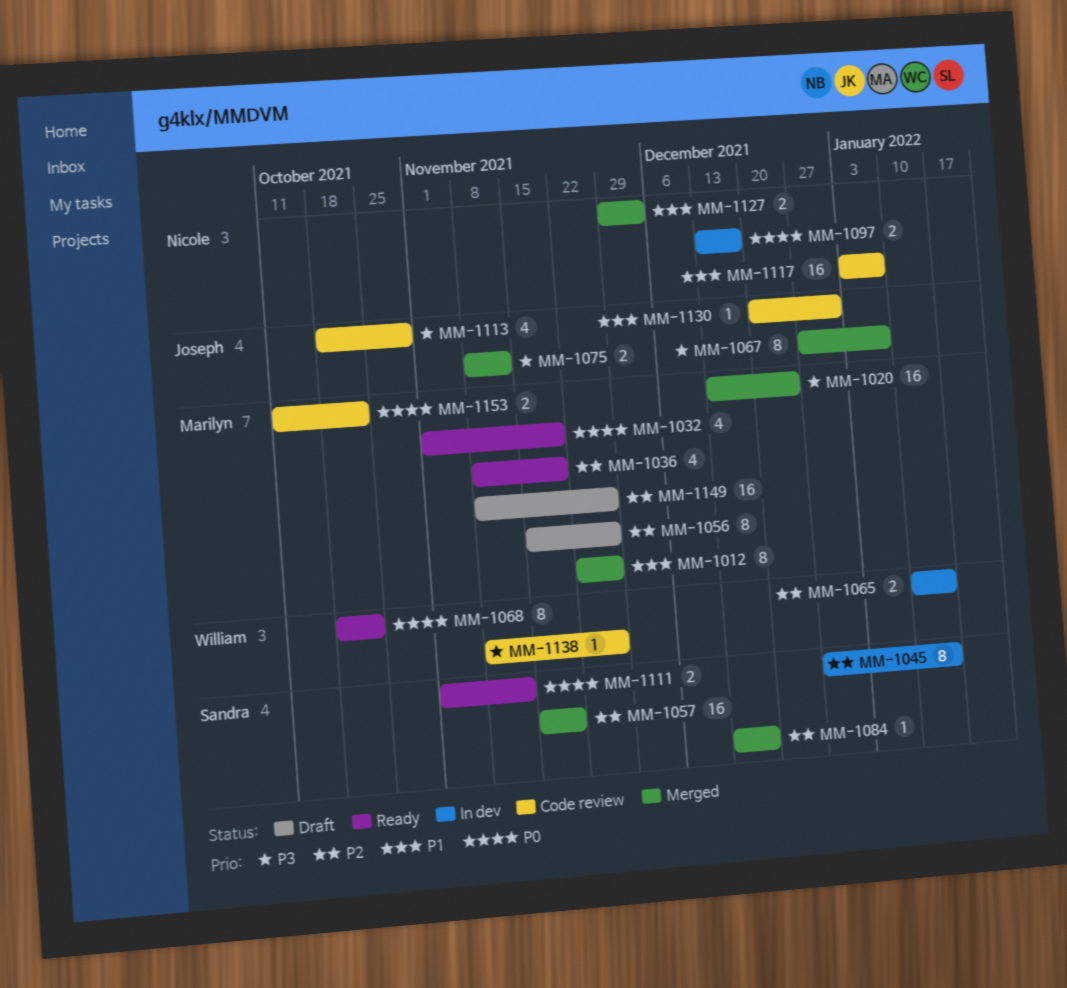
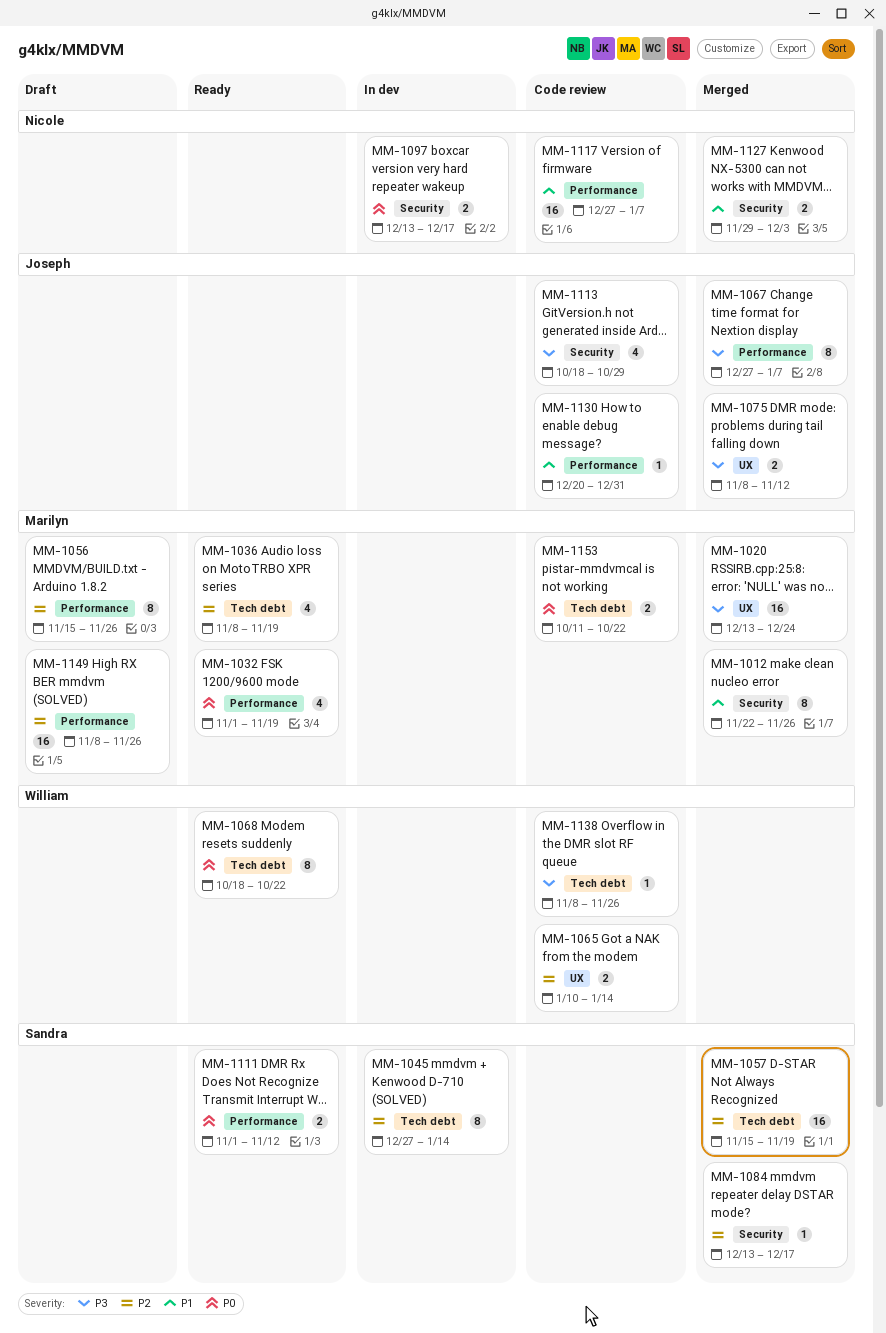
MM-1065, status: In dev -> Code review
MM-1117, start: Jan 3 -> Dec 27

